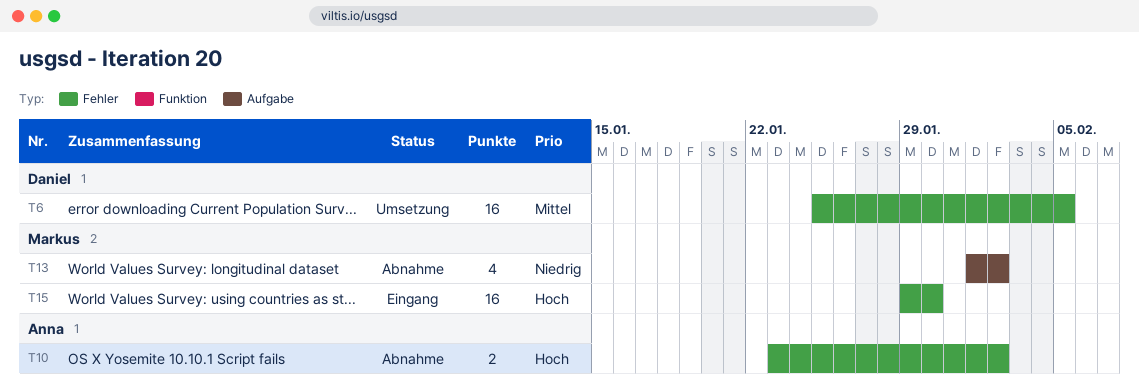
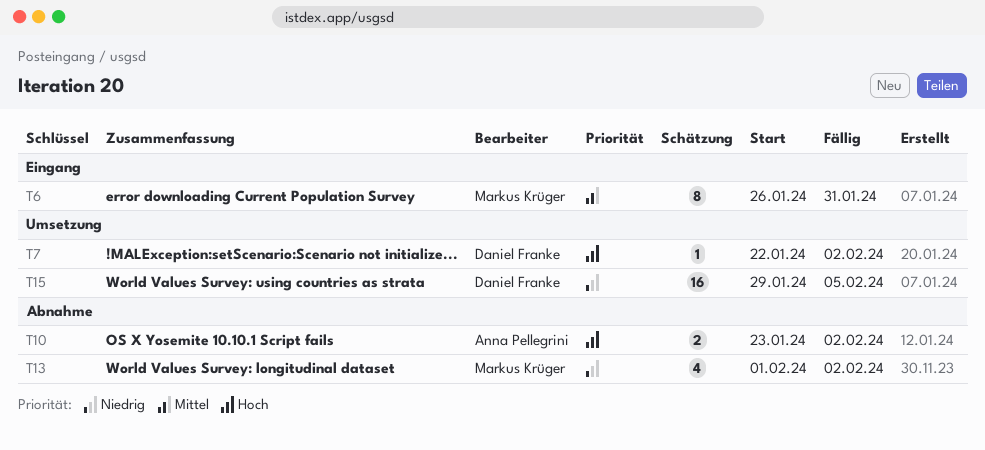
T6, status: Umsetzung -> Eingang
T6, owner: Daniel Franke -> Markus Krüger
T6, estimate: 16 -> 8
T6, start: Jan 25 -> Jan 26
T6, due: Feb 5 -> Jan 31
T7: none -> present
T15, status: Eingang -> Umsetzung
T15, owner: Markus Krüger -> Daniel Franke
T15, priority: Hoch -> Niedrig
T15, due: Jan 30 -> Feb 5

